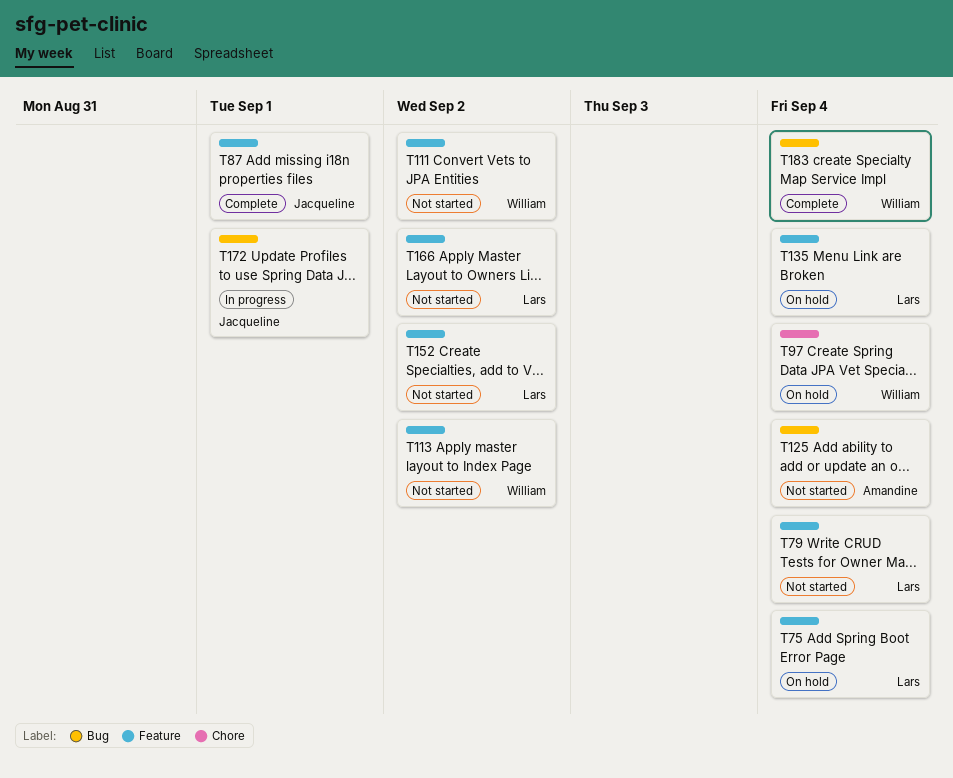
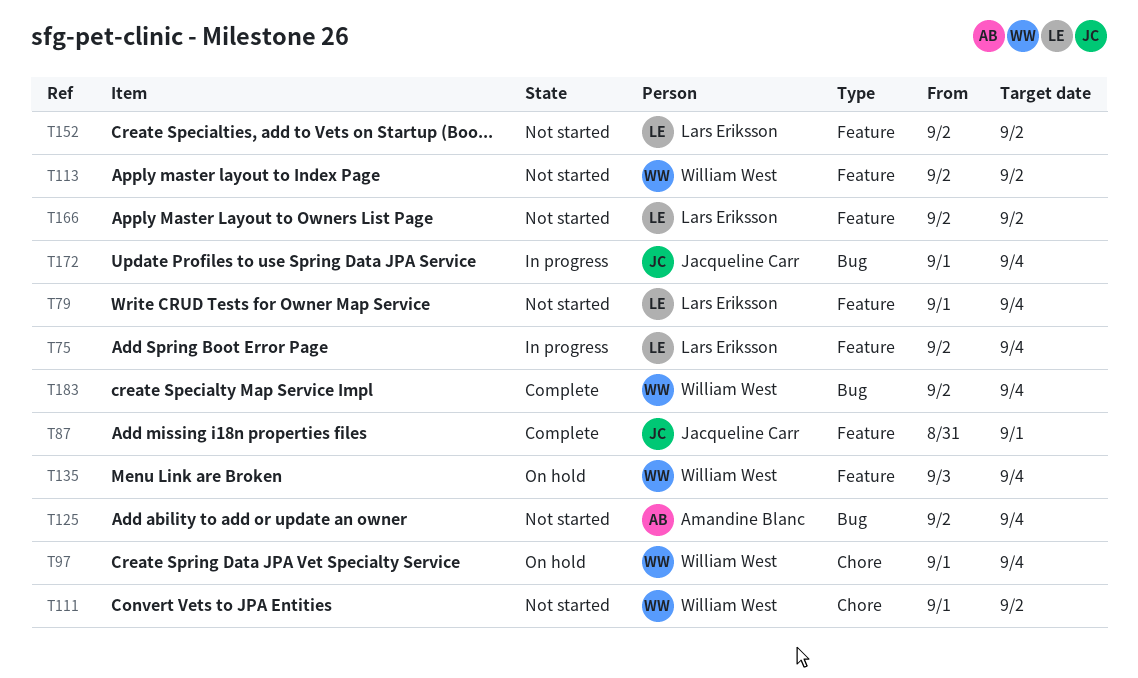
T75, status: On hold -> In progress
T111, label: Feature -> Chore
T135, owner: Lars Eriksson -> William West
T172, due: Sep 1 -> Sep 4

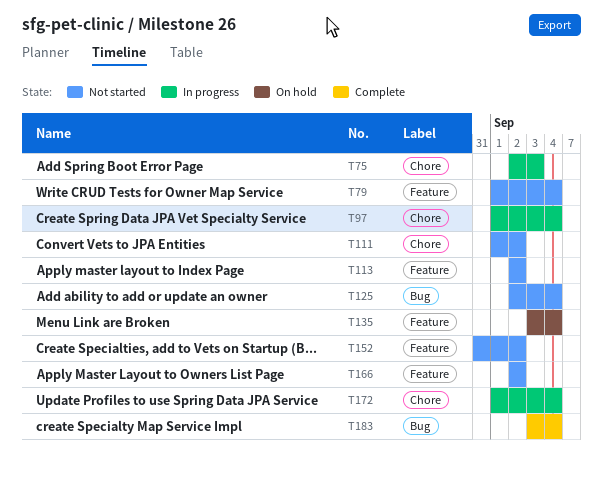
T75, label: Feature -> Chore
T75, due: Sep 4 -> Sep 3
T87: present -> none
T97, status: On hold -> In progress
T152, start: Sep 2 -> Aug 31
T172, label: Bug -> Chore
T183, start: Sep 2 -> Sep 3

